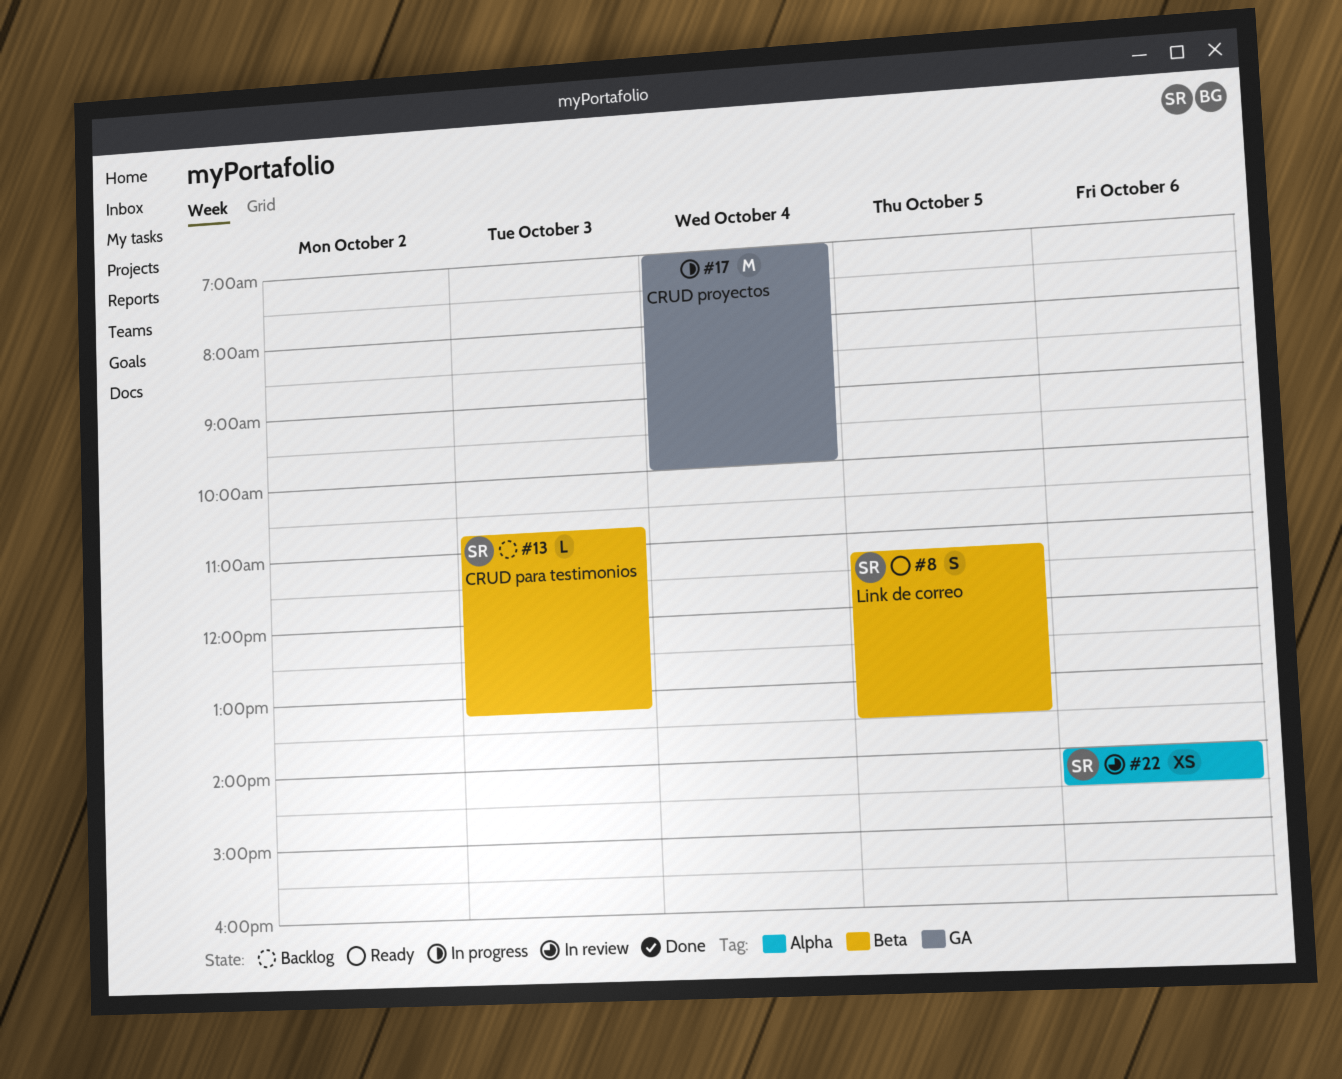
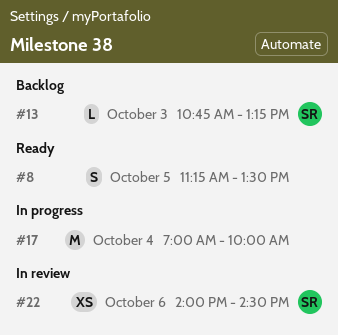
#8, owner: SR -> none

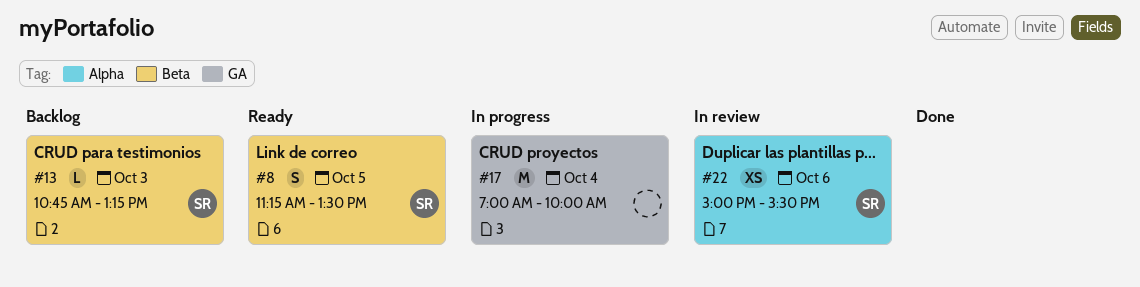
#8, owner: none -> SR
#22, begins: 14:00 -> 15:00
#22, ends: 14:30 -> 15:30

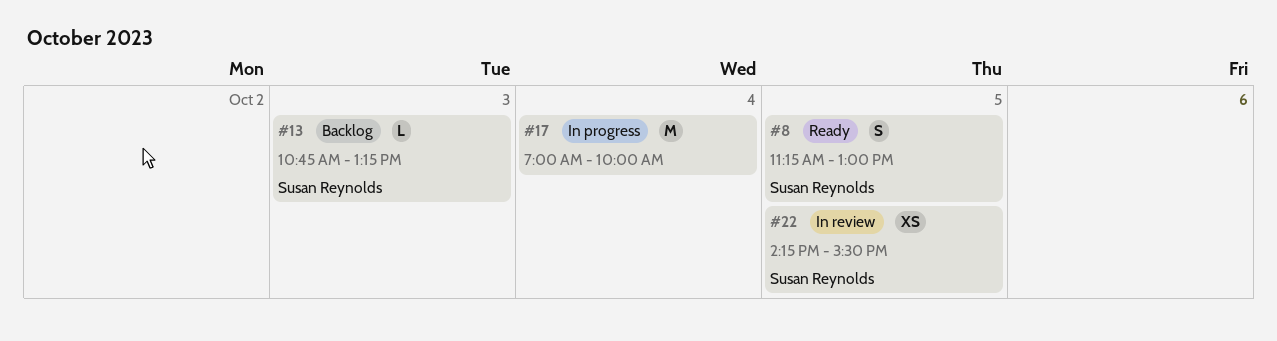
#8, ends: 13:30 -> 13:00
#22, day: Oct 6 -> Oct 5
#22, begins: 15:00 -> 14:15

